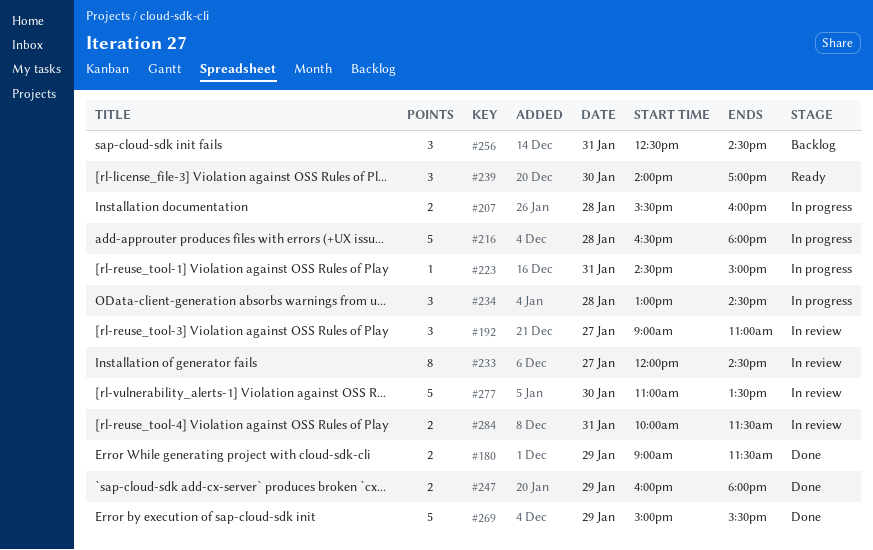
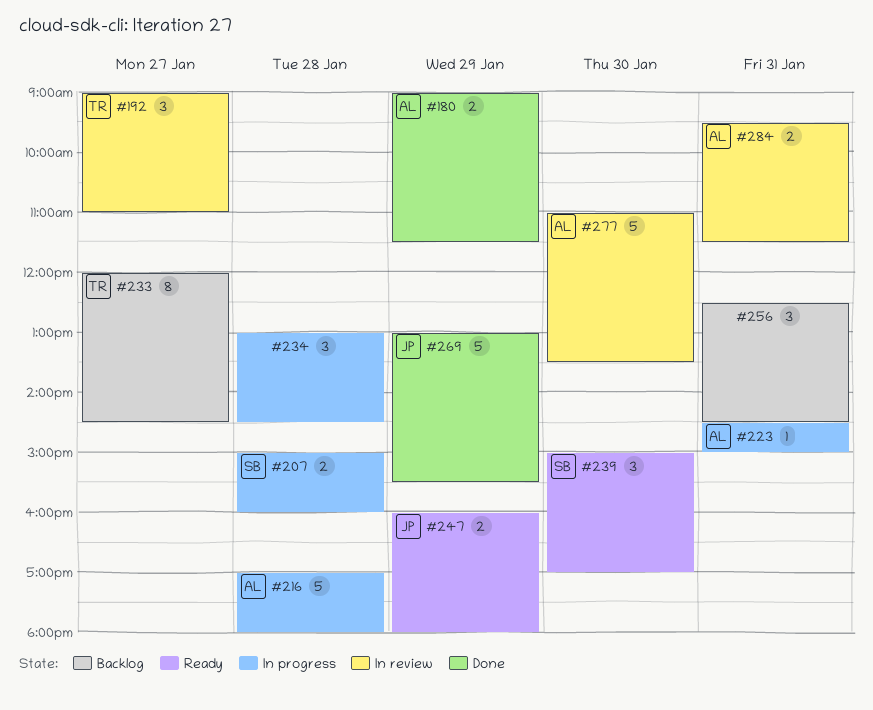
#207, begins: 15:30 -> 15:00
#216, begins: 16:30 -> 17:00
#233, status: In review -> Backlog
#239, begins: 14:00 -> 15:00
#247, status: Done -> Ready
#269, begins: 15:00 -> 13:00
#284, begins: 10:00 -> 09:30

